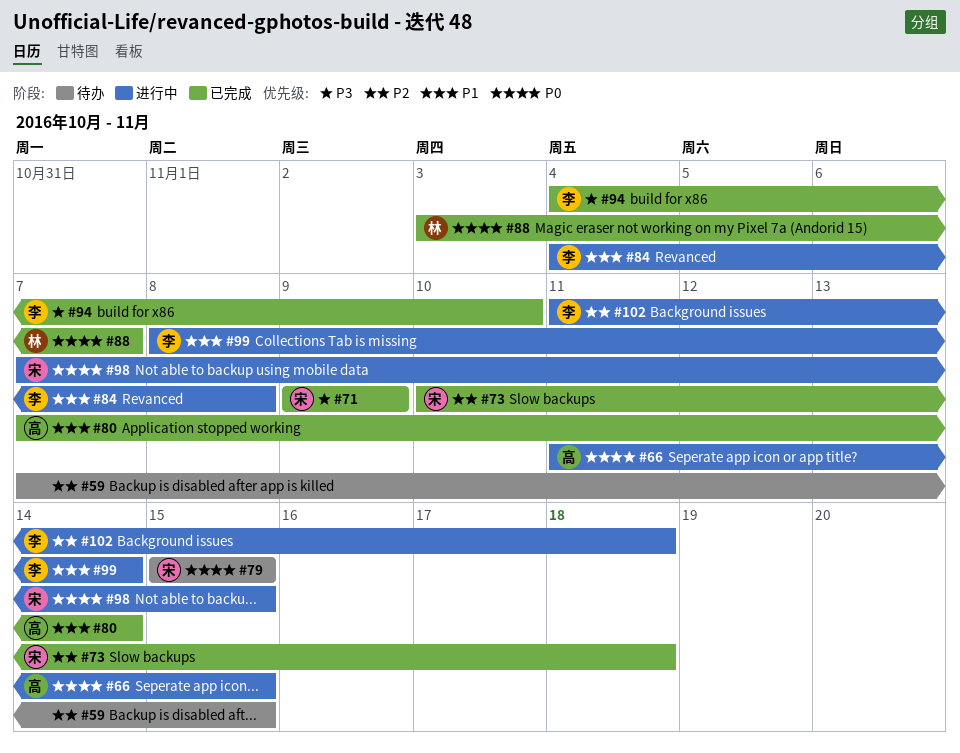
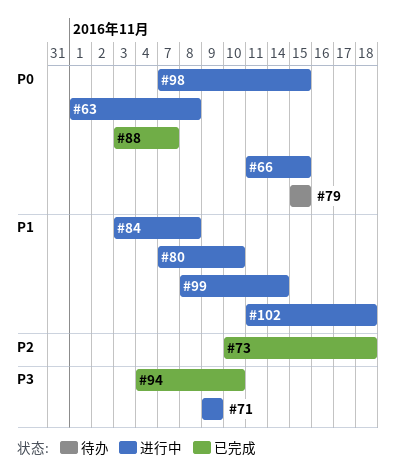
#59: present -> none
#63: none -> present
#71, status: 已完成 -> 进行中
#80, status: 已完成 -> 进行中
#80, due: Nov 14 -> Nov 10
#84, start: Nov 4 -> Nov 3
#102, priority: P2 -> P1

